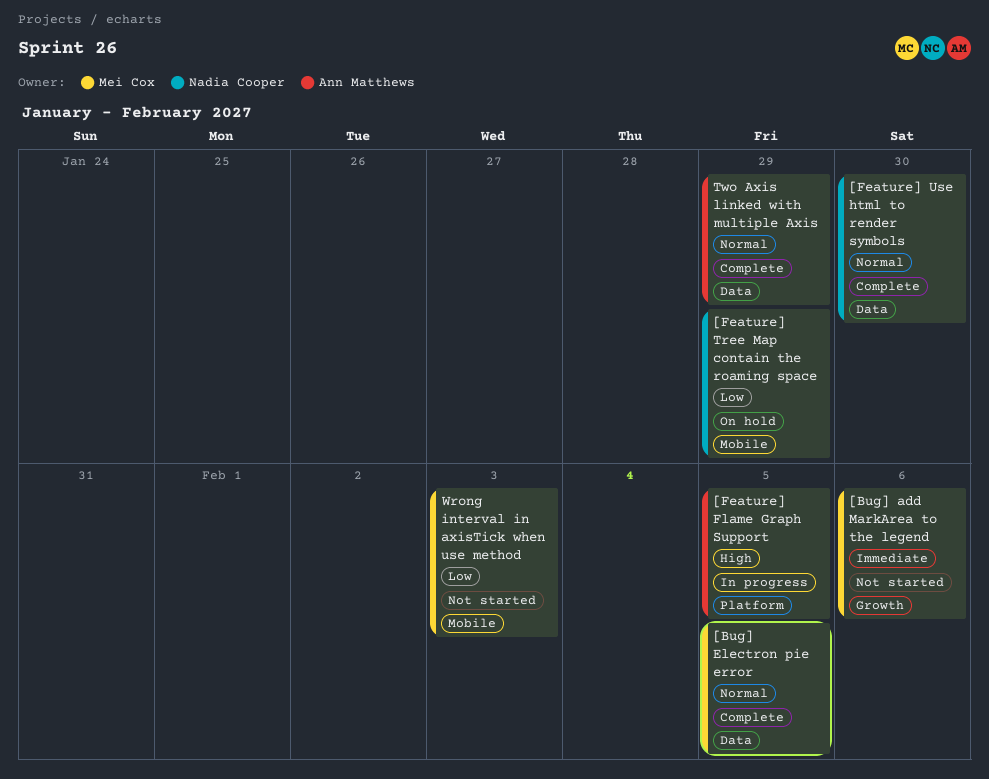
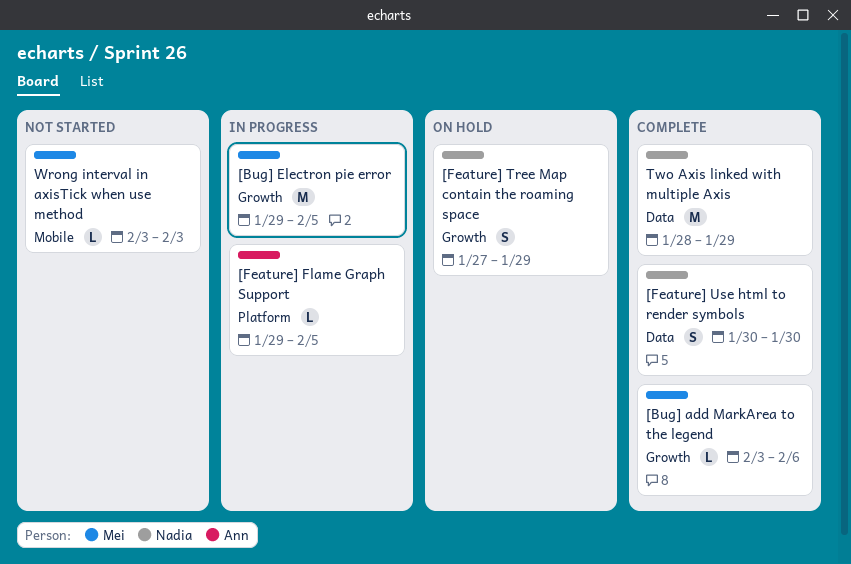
[Bug] add MarkArea to the legend, status: Not started -> Complete
[Bug] Electron pie error, status: Complete -> In progress
[Bug] Electron pie error, label: Data -> Growth
[Feature] Tree Map contain the roaming space, label: Mobile -> Growth
Two Axis linked with multiple Axis, owner: Ann Matthews -> Nadia Cooper

